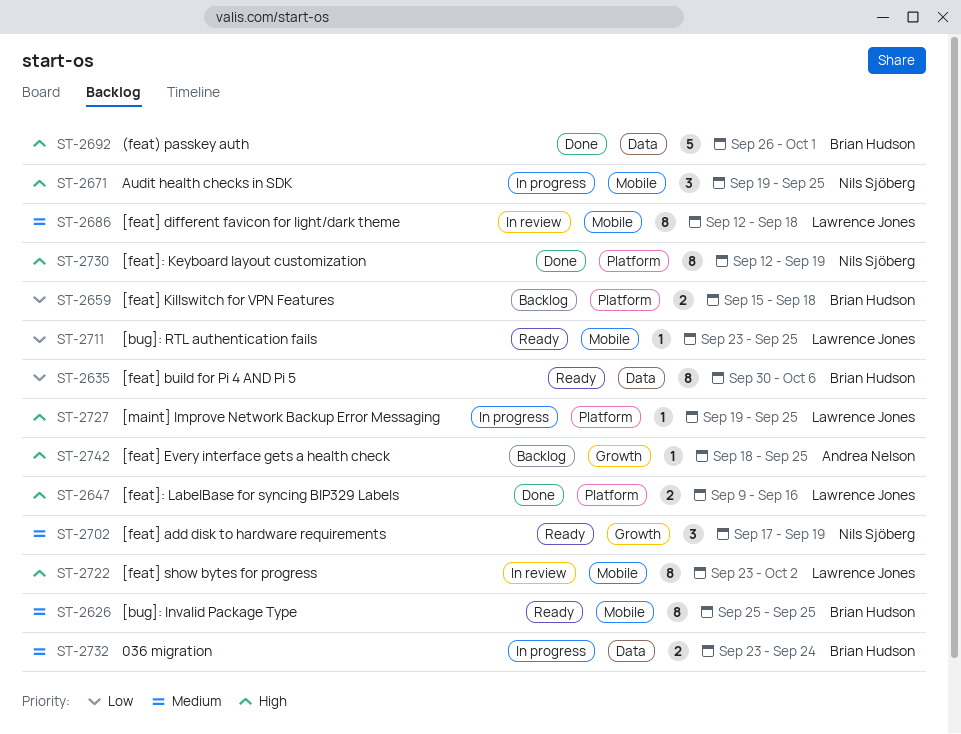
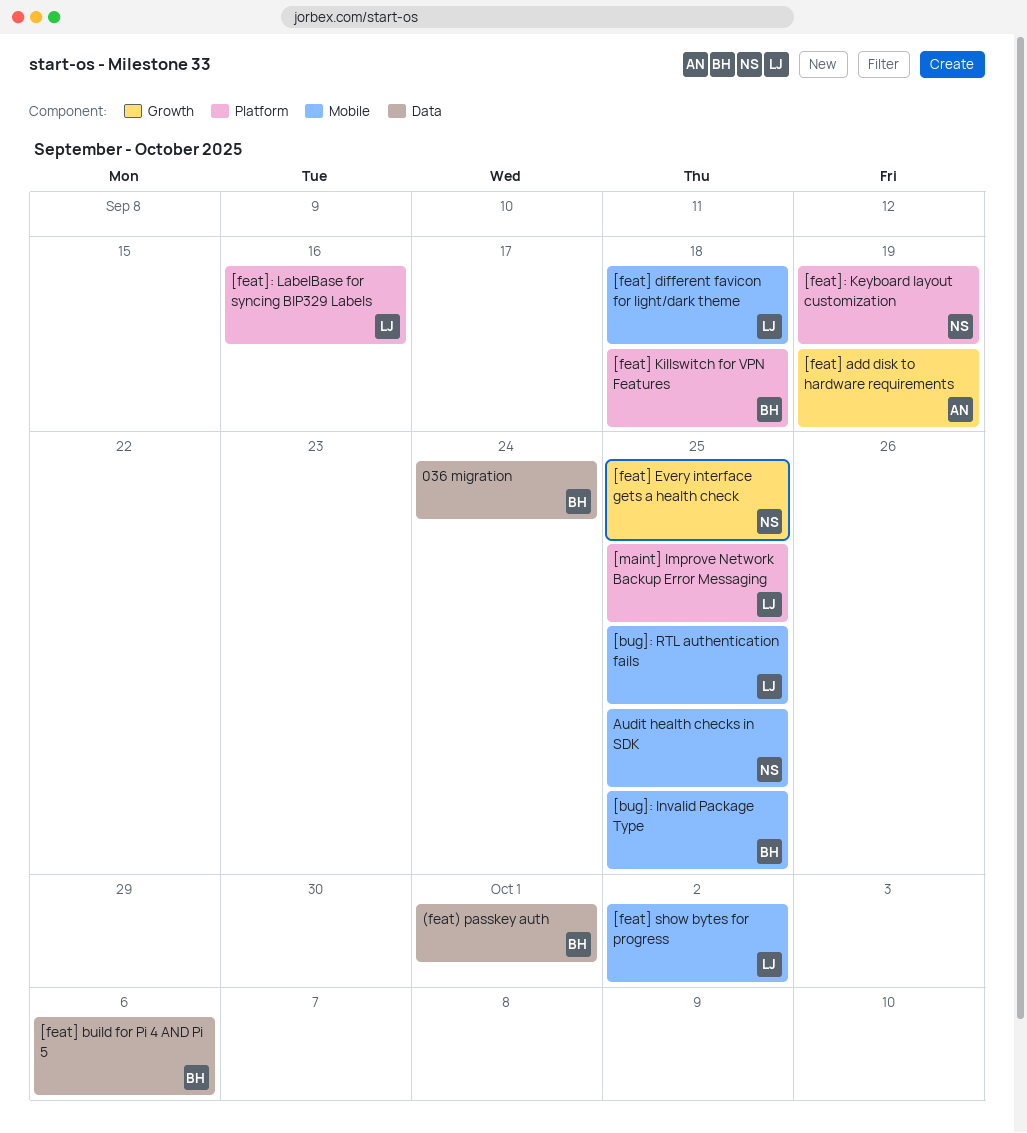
[feat] add disk to hardware requirements, owner: Nils Sjöberg -> Andrea Nelson
[feat] Every interface gets a health check, owner: Andrea Nelson -> Nils Sjöberg

